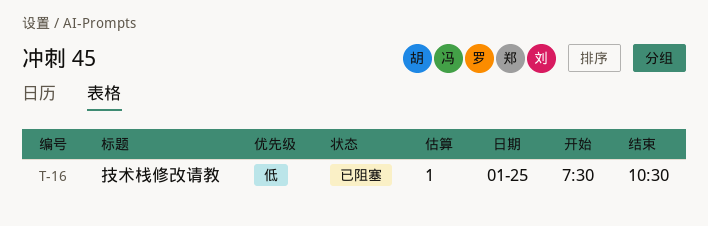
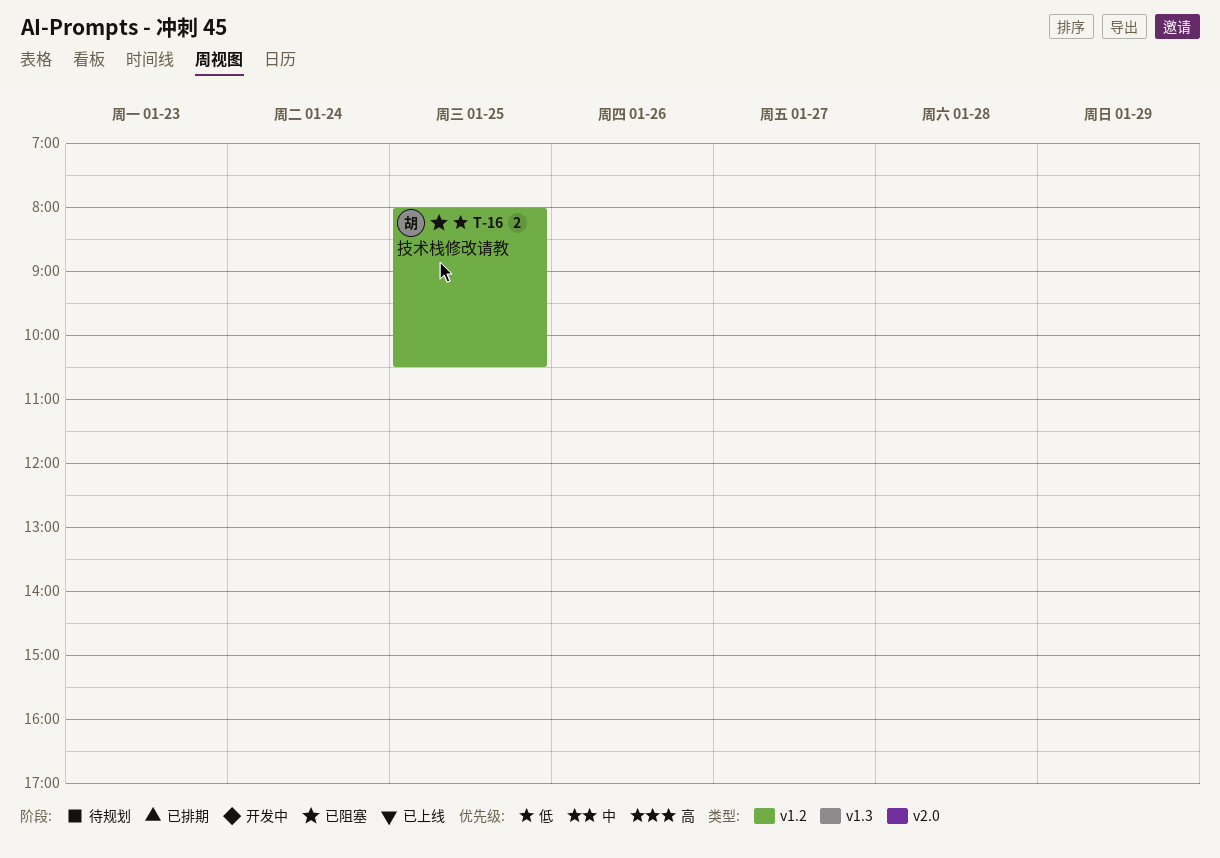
T-16, estimate: 1 -> 2
T-16, begins: 07:30 -> 08:00

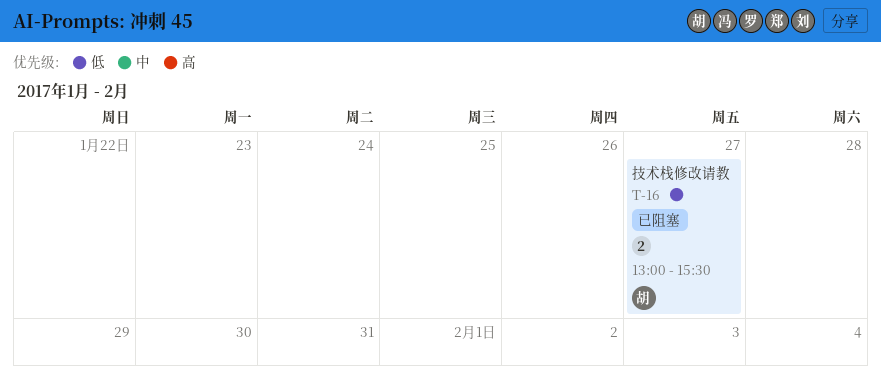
T-16, day: Jan 25 -> Jan 27
T-16, begins: 08:00 -> 13:00
T-16, ends: 10:30 -> 15:30

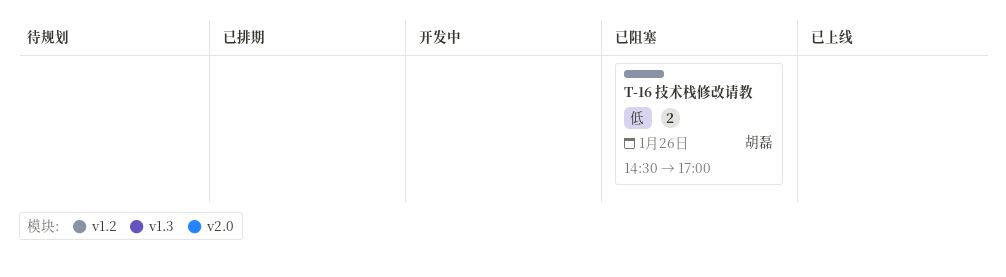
T-16, day: Jan 27 -> Jan 26
T-16, begins: 13:00 -> 14:30
T-16, ends: 15:30 -> 17:00

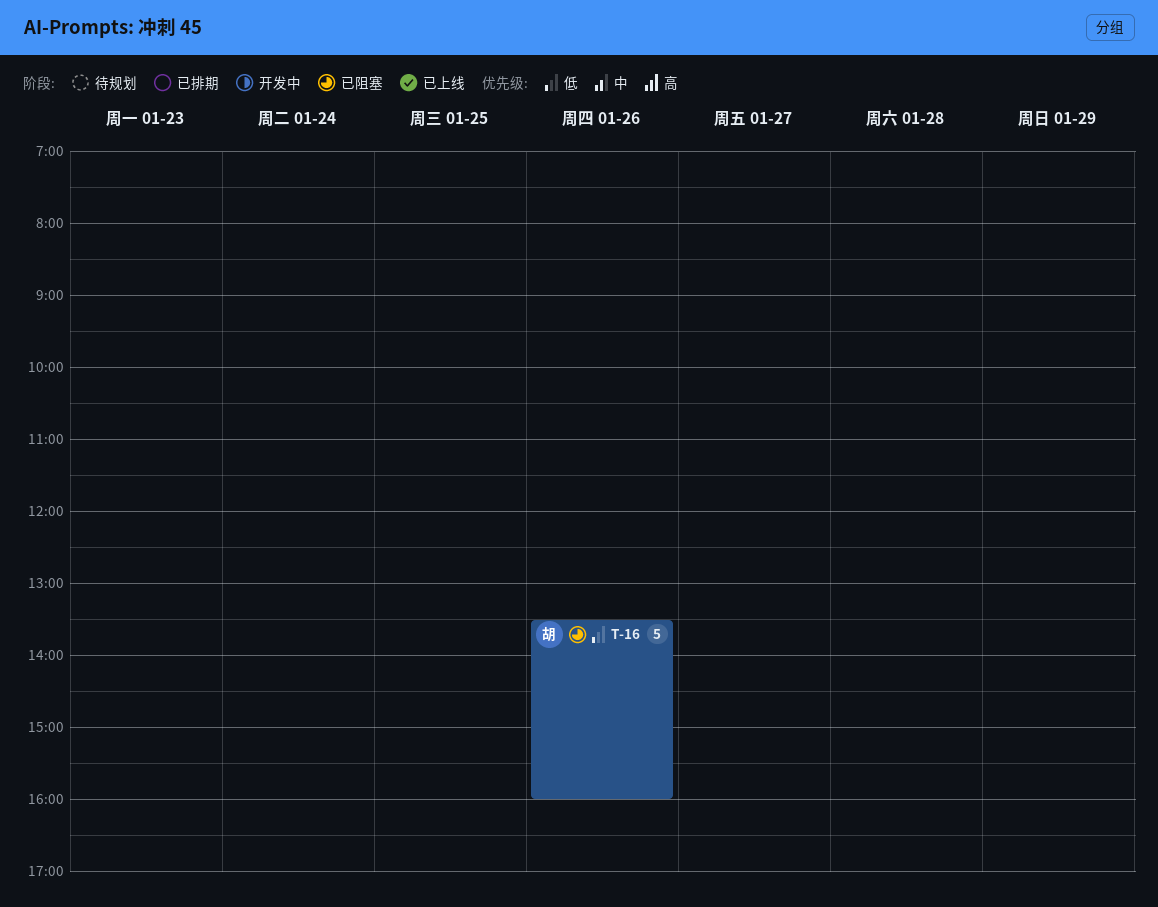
T-16, estimate: 2 -> 5
T-16, begins: 14:30 -> 13:30
T-16, ends: 17:00 -> 16:00

